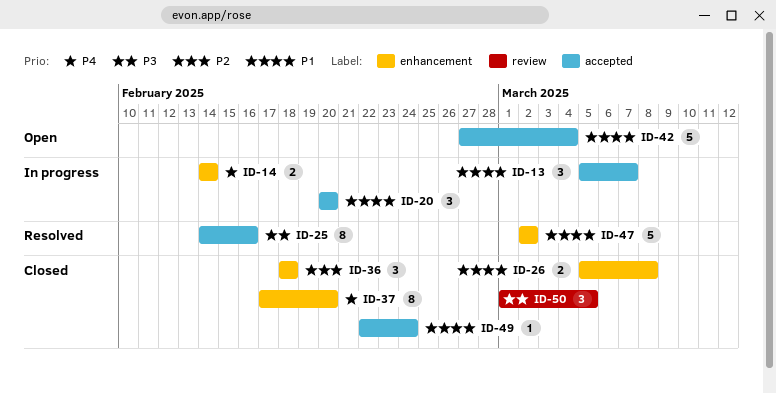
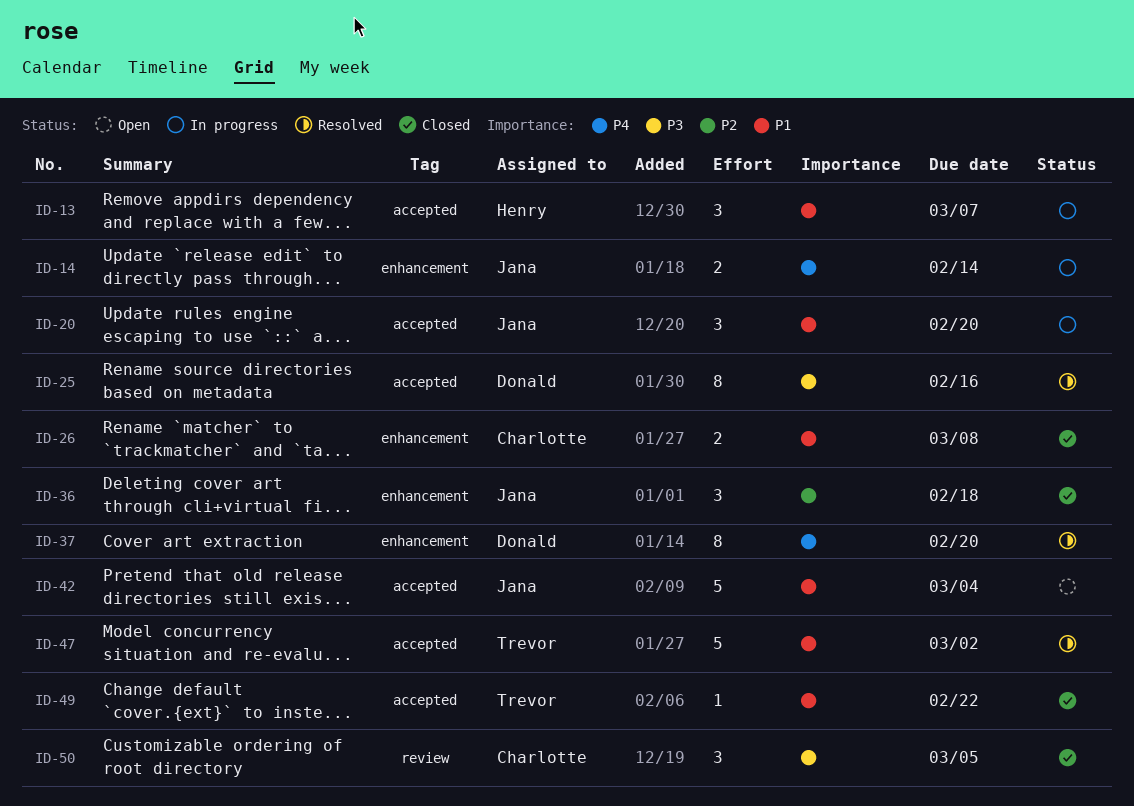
ID-37, status: Closed -> Resolved
ID-47, label: enhancement -> accepted
ID-49, due: Feb 24 -> Feb 22

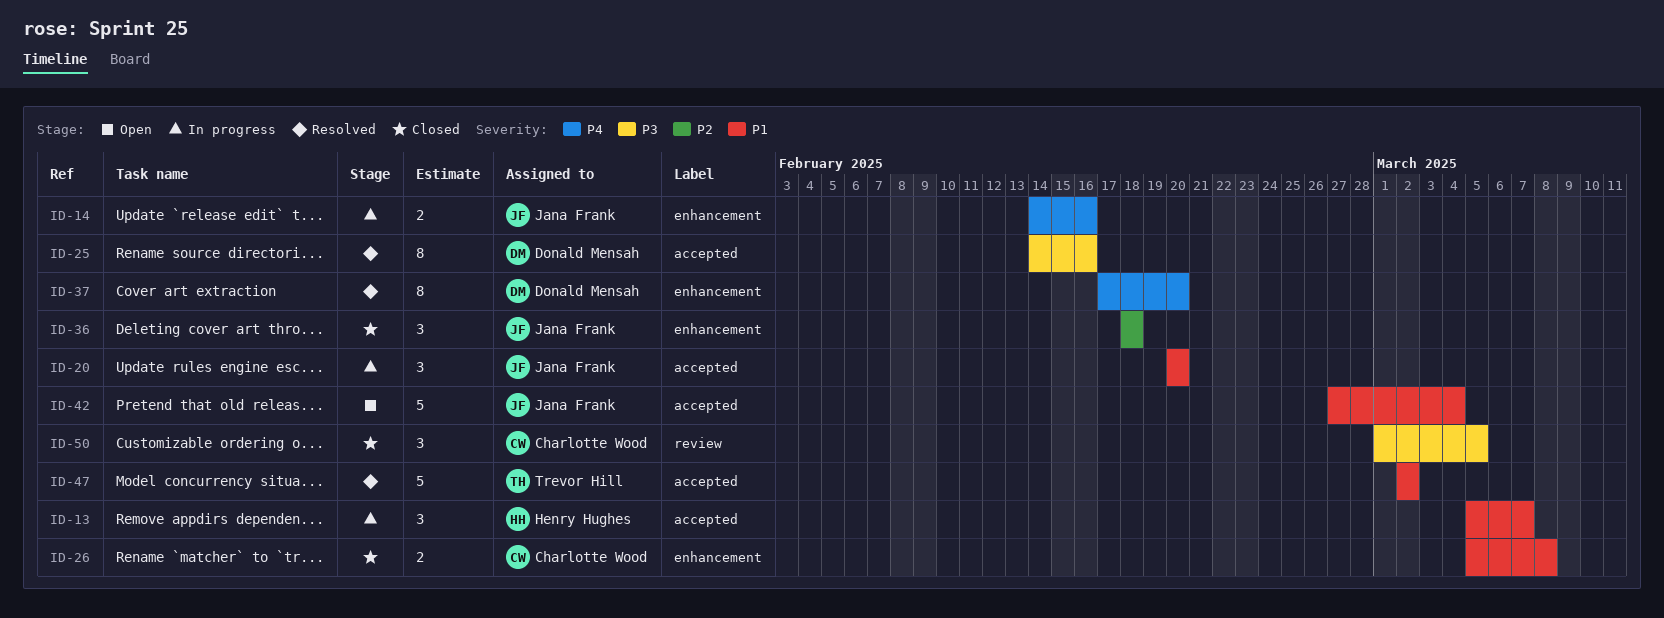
ID-14, due: Feb 14 -> Feb 16
ID-49: present -> none

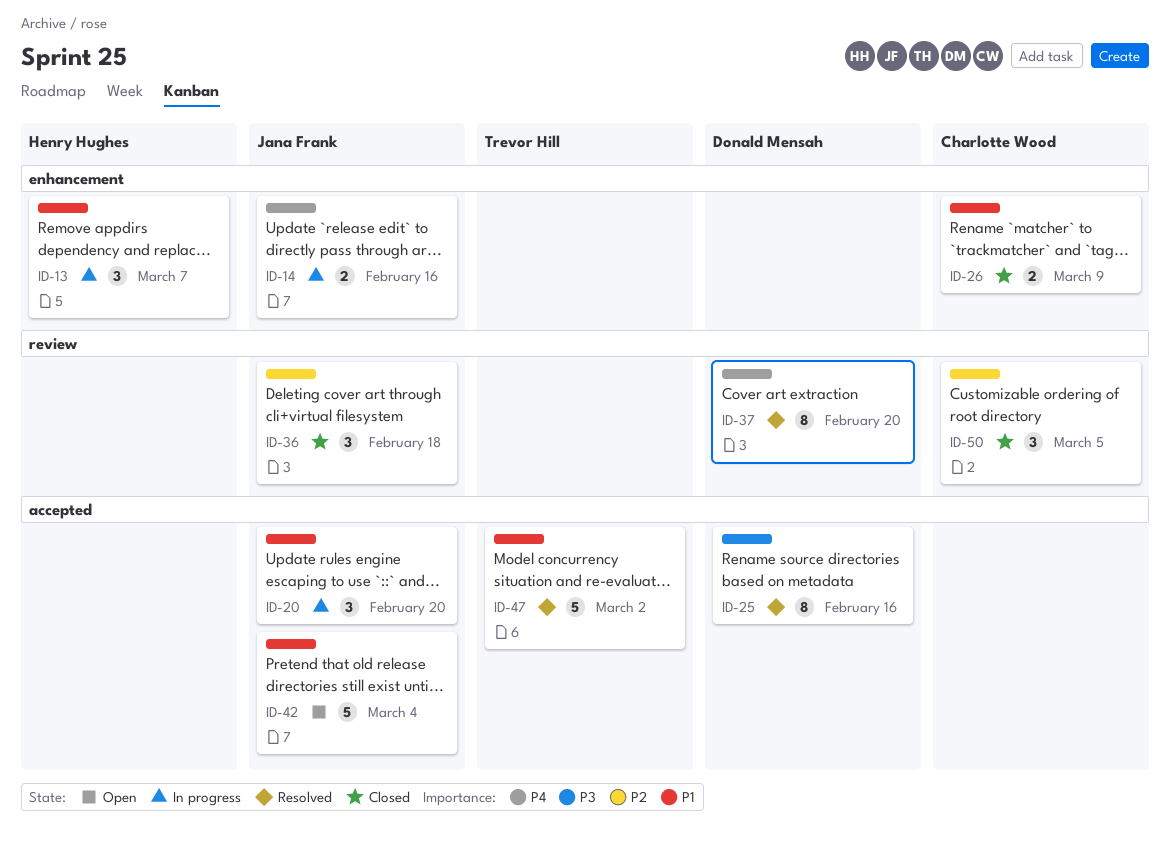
ID-13, label: accepted -> enhancement
ID-26, due: Mar 8 -> Mar 9
ID-36, label: enhancement -> review
ID-37, label: enhancement -> review
ID-50, priority: P3 -> P2

